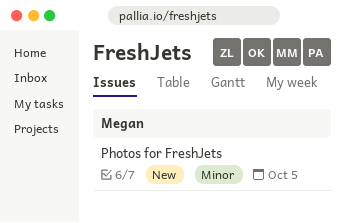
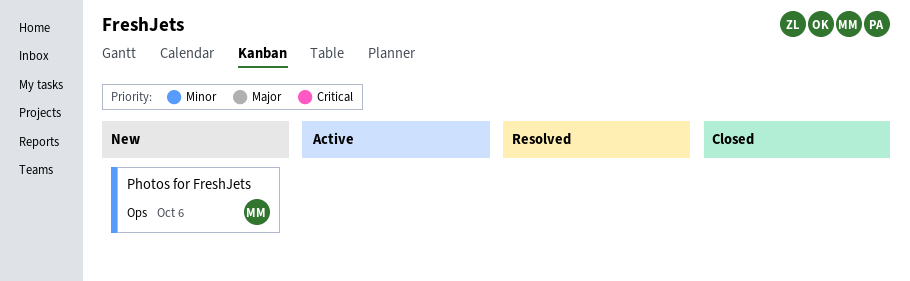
Photos for FreshJets, due: Oct 5 -> Oct 6

